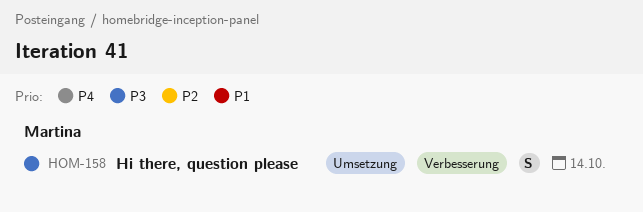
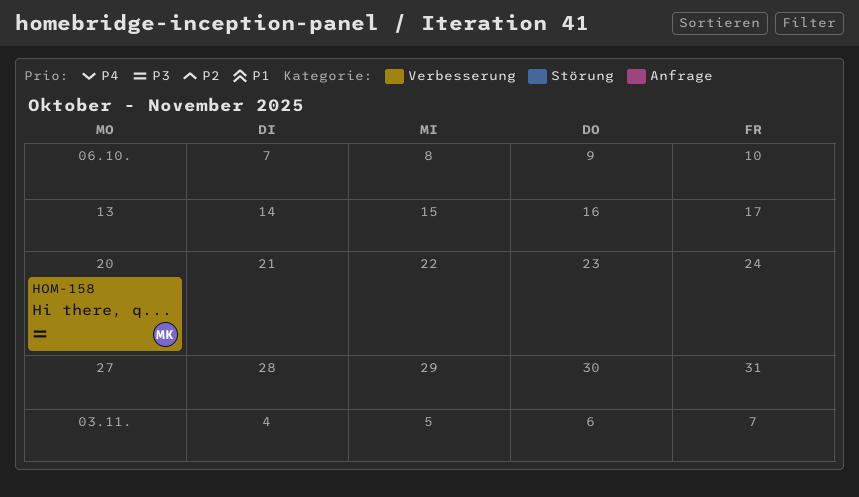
HOM-158, due: Oct 14 -> Oct 20

